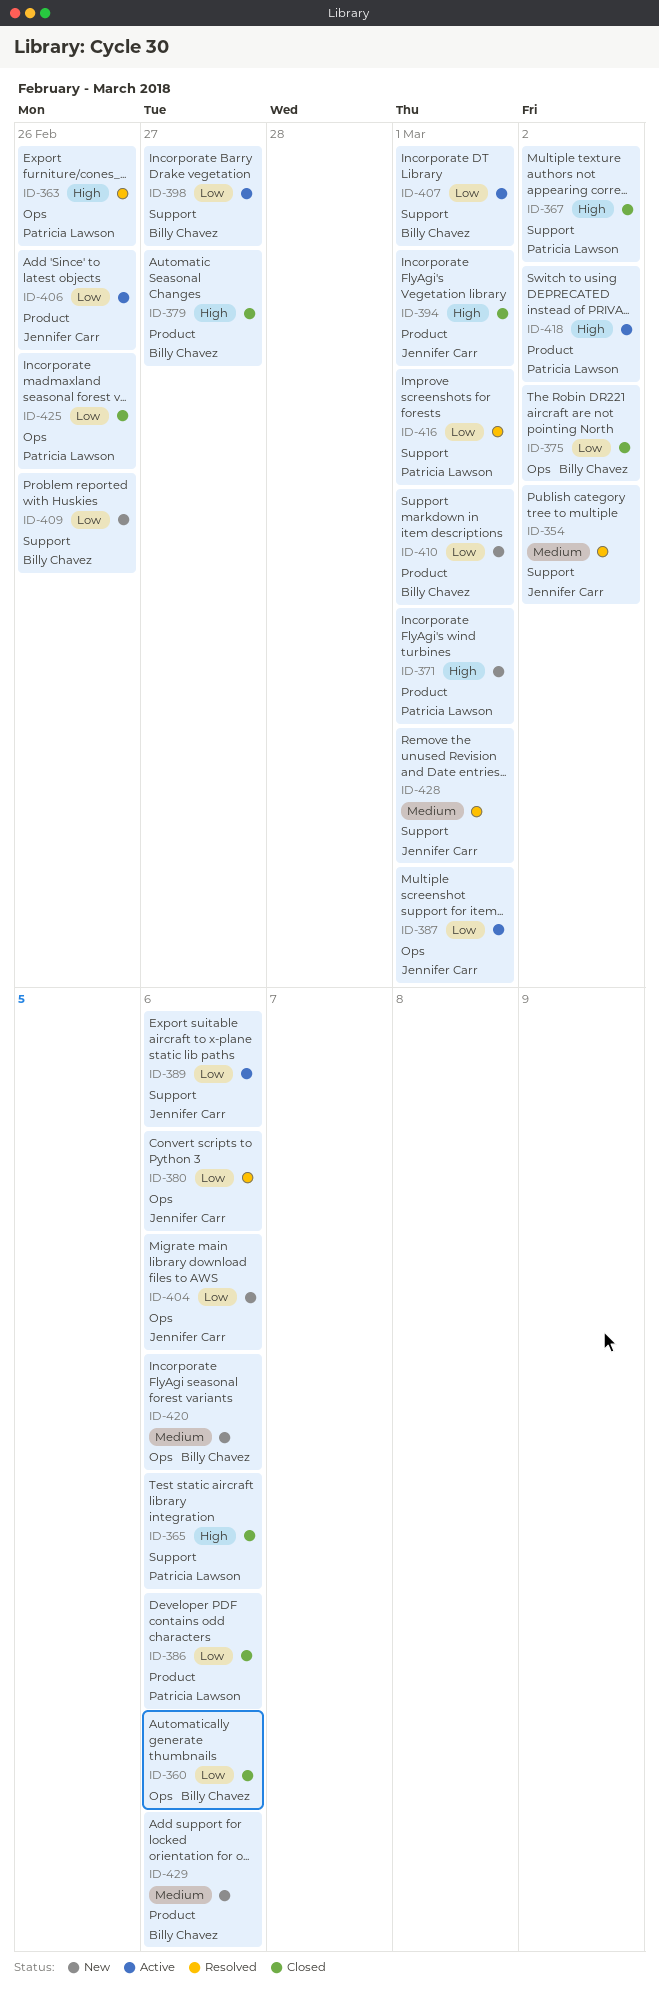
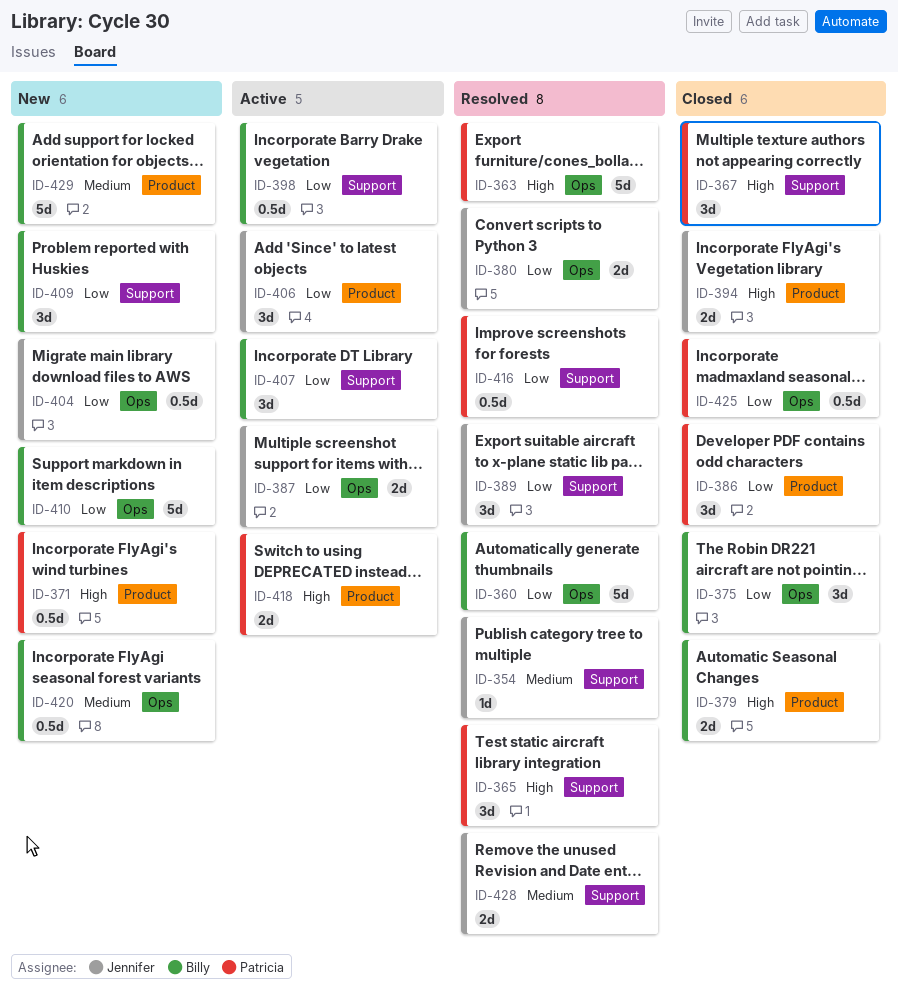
ID-360, status: Closed -> Resolved
ID-365, status: Closed -> Resolved
ID-389, status: Active -> Resolved
ID-410, label: Product -> Ops

